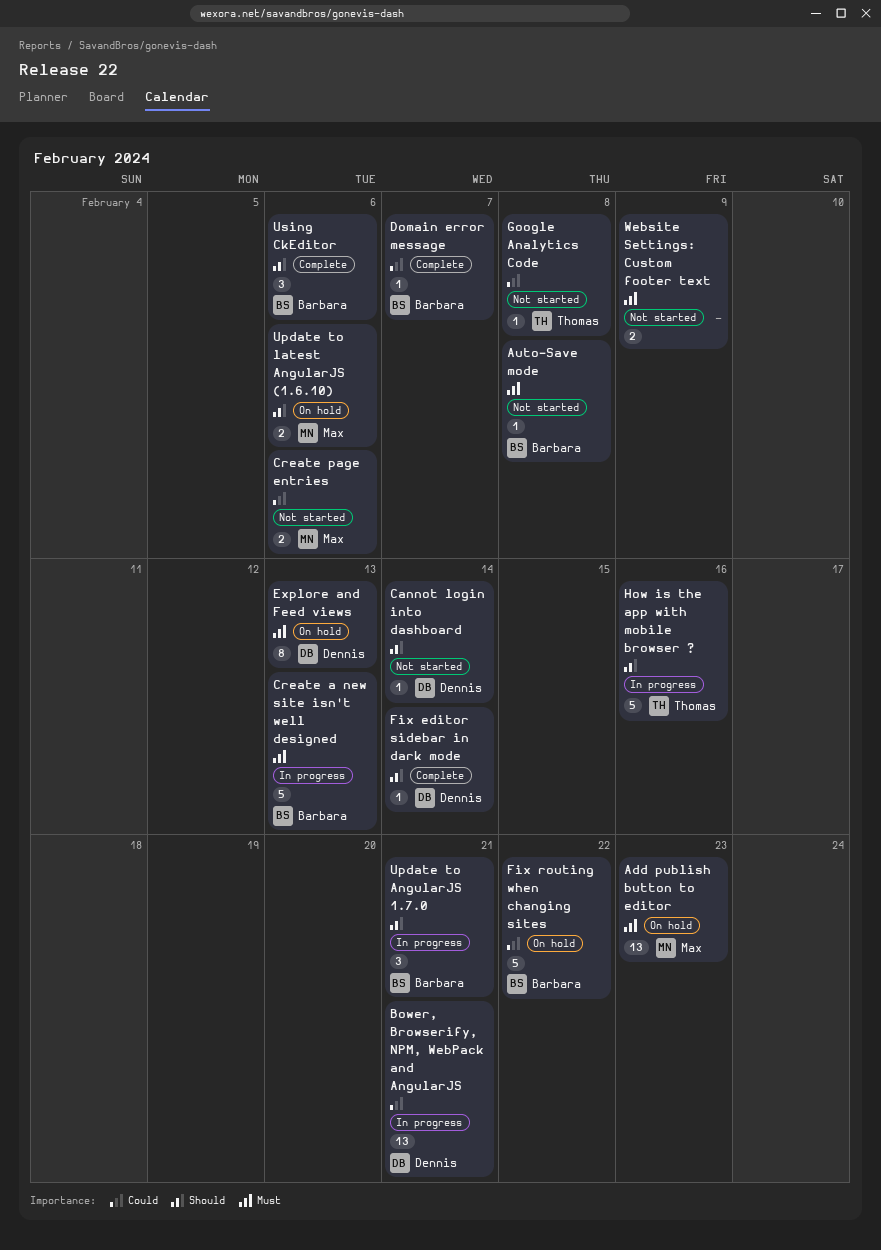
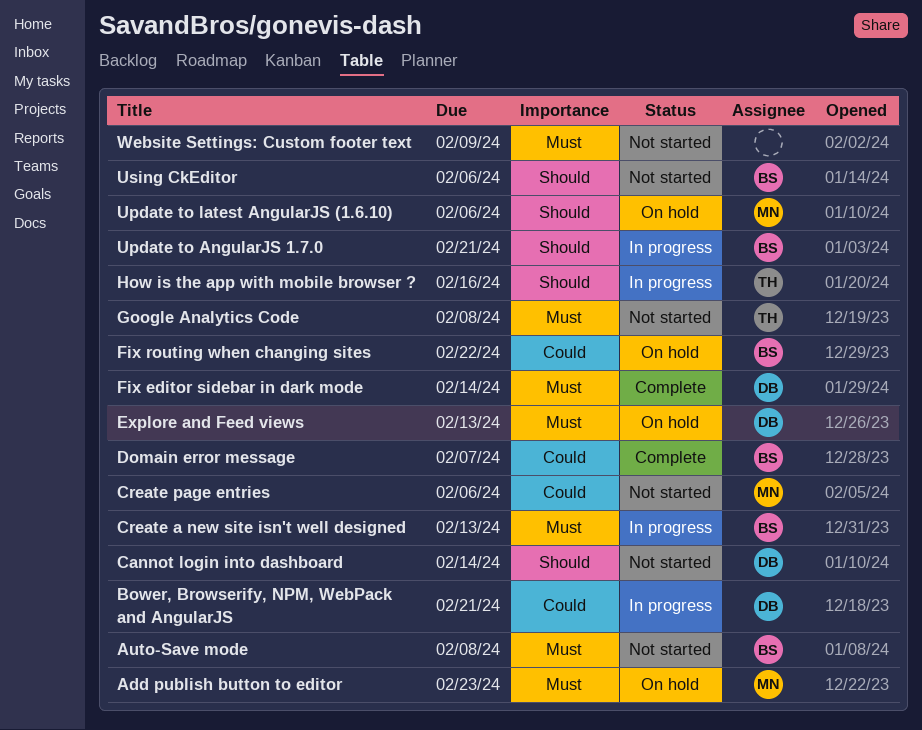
Fix editor sidebar in dark mode, priority: Should -> Must
Google Analytics Code, priority: Could -> Must
Using CkEditor, status: Complete -> Not started

